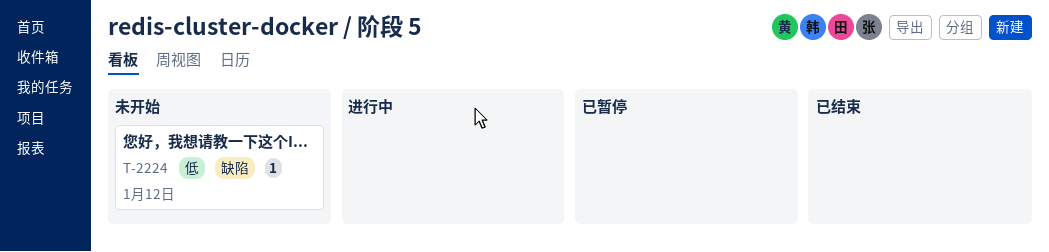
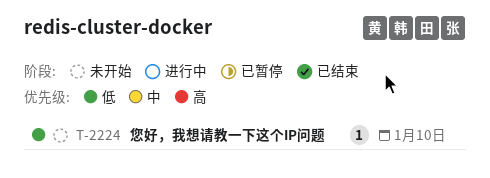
T-2224, due: Jan 12 -> Jan 10

